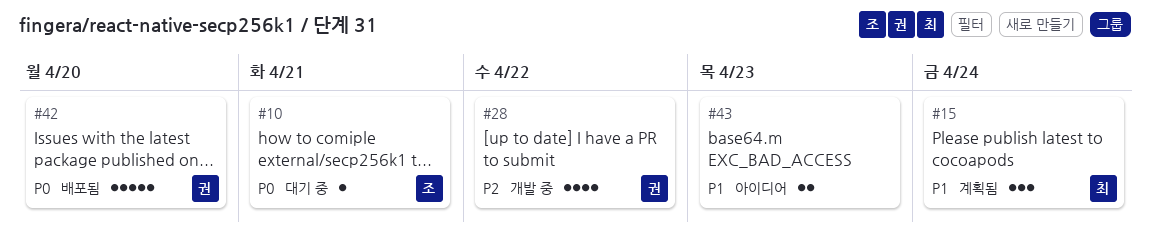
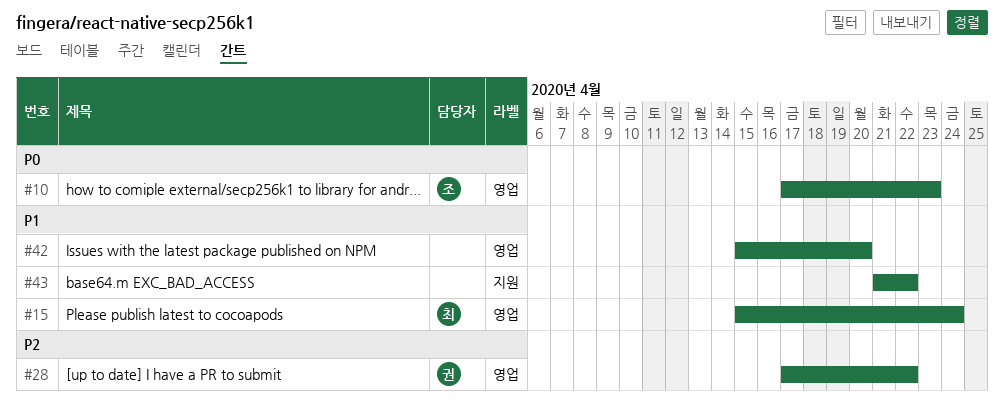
#10, due: Apr 21 -> Apr 23
#42, owner: 권 -> none
#42, priority: P0 -> P1
#43, due: Apr 23 -> Apr 22

